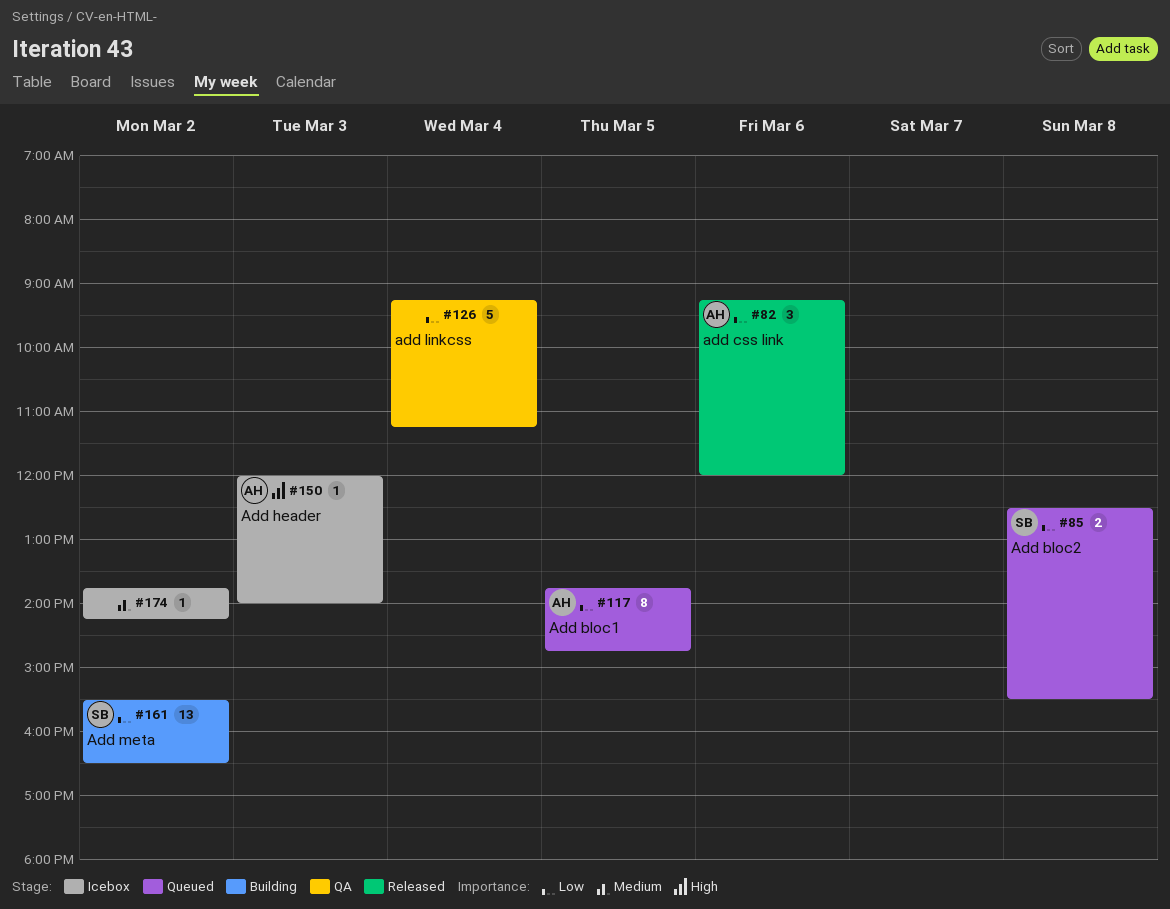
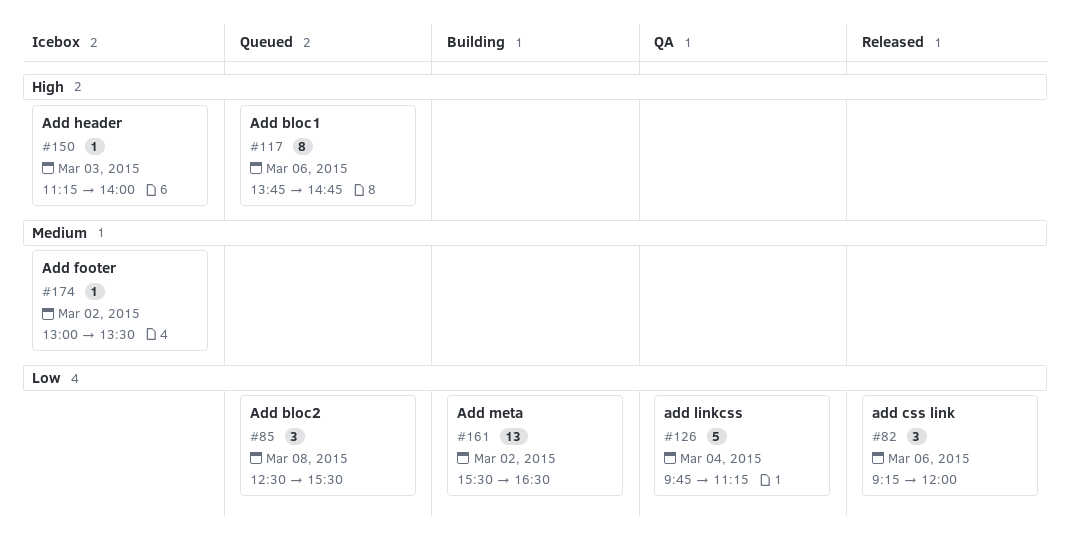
#85, estimate: 2 -> 3
#117, priority: Low -> High
#117, day: Mar 5 -> Mar 6
#126, begins: 09:15 -> 09:45
#150, begins: 12:00 -> 11:15
#174, begins: 13:45 -> 13:00
#174, ends: 14:15 -> 13:30

